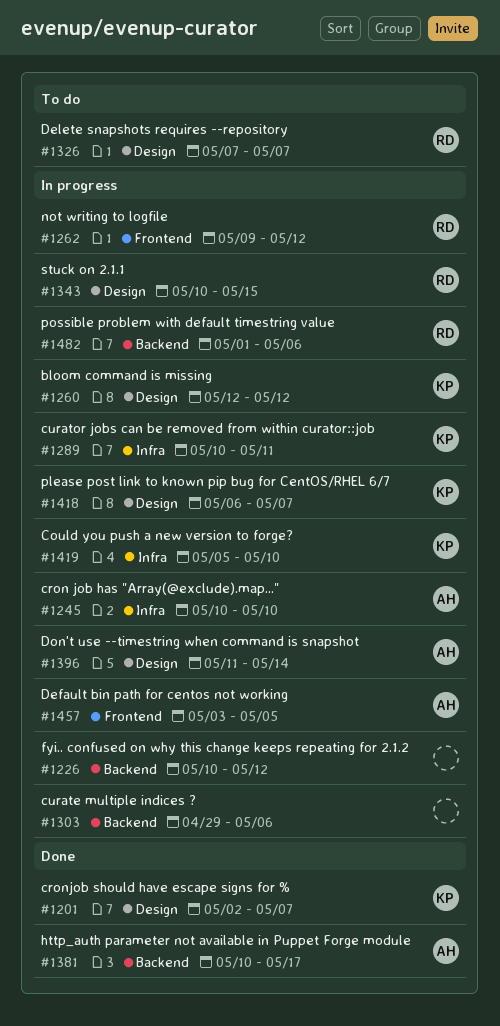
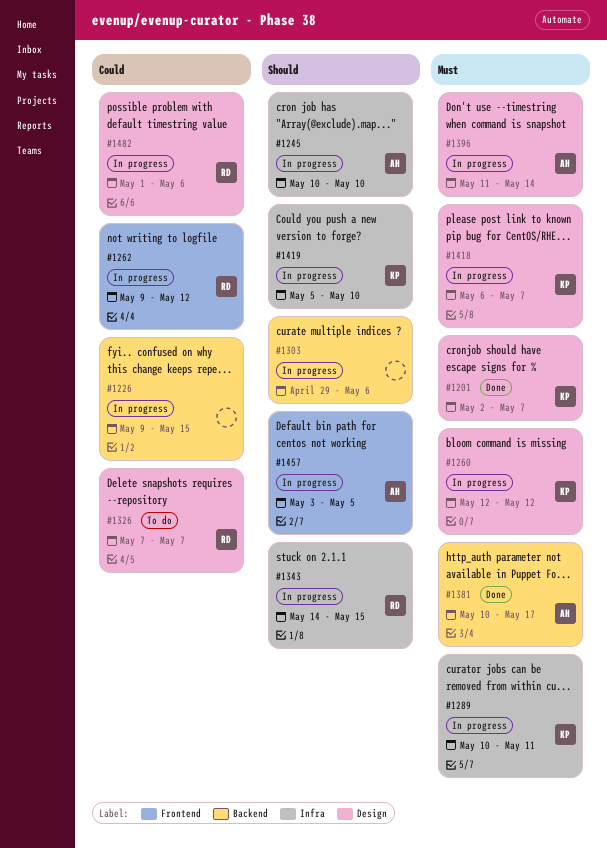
#1226, start: May 10 -> May 9
#1226, due: May 12 -> May 15
#1343, label: Design -> Infra
#1343, start: May 10 -> May 14
#1482, label: Backend -> Design

